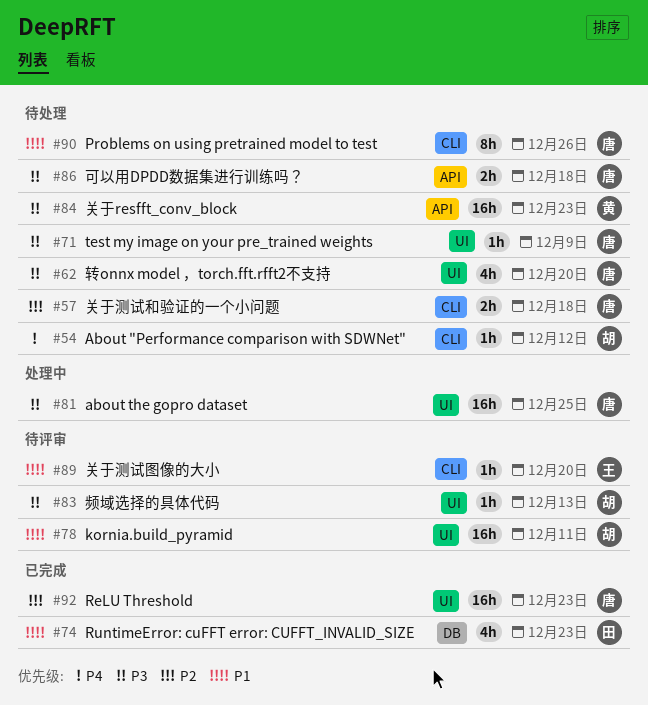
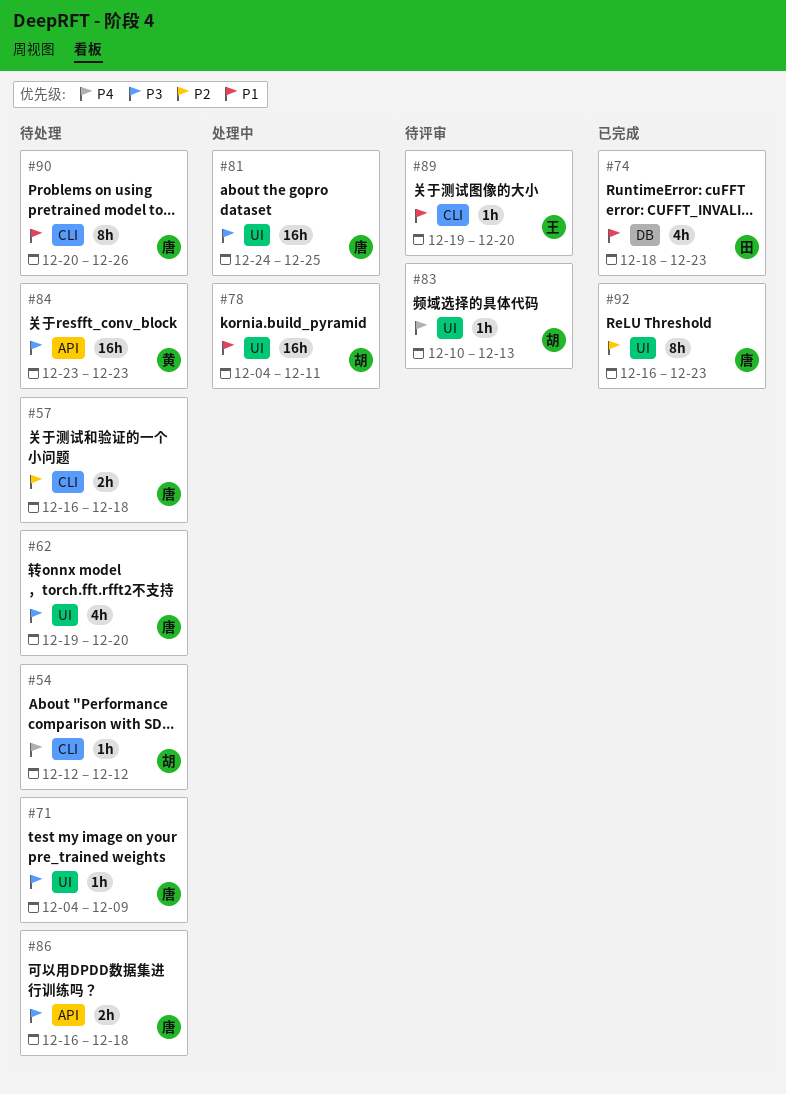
#78, status: 待评审 -> 处理中
#83, priority: P3 -> P4
#92, estimate: 16h -> 8h

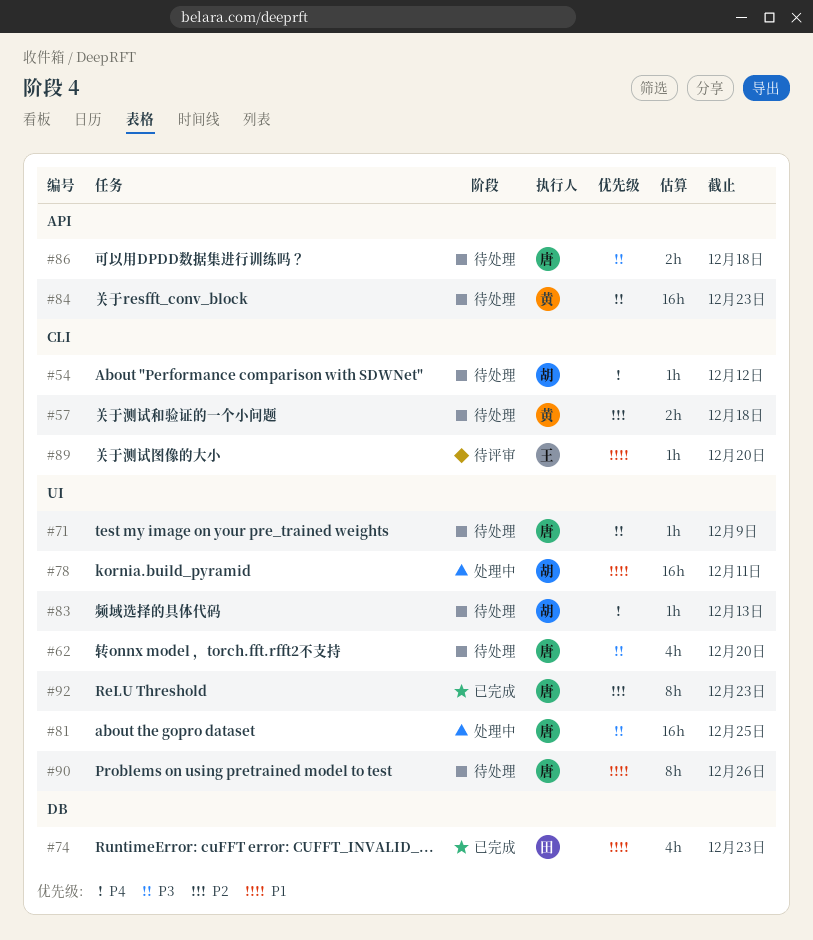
#57, owner: 唐 -> 黄
#83, status: 待评审 -> 待处理
#90, label: CLI -> UI

